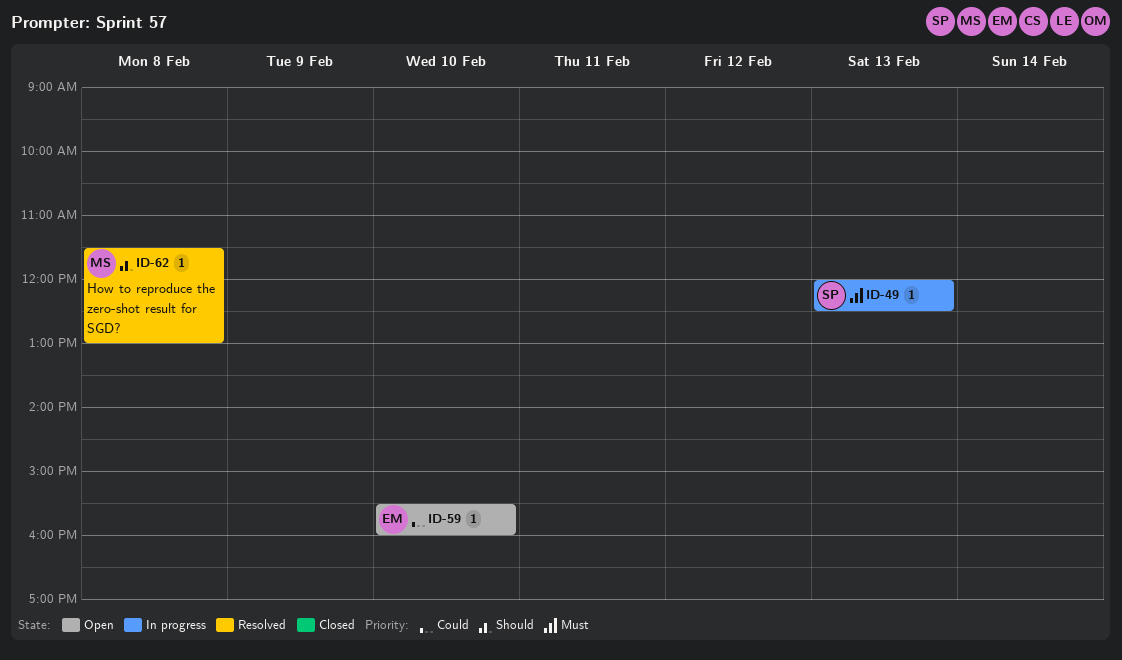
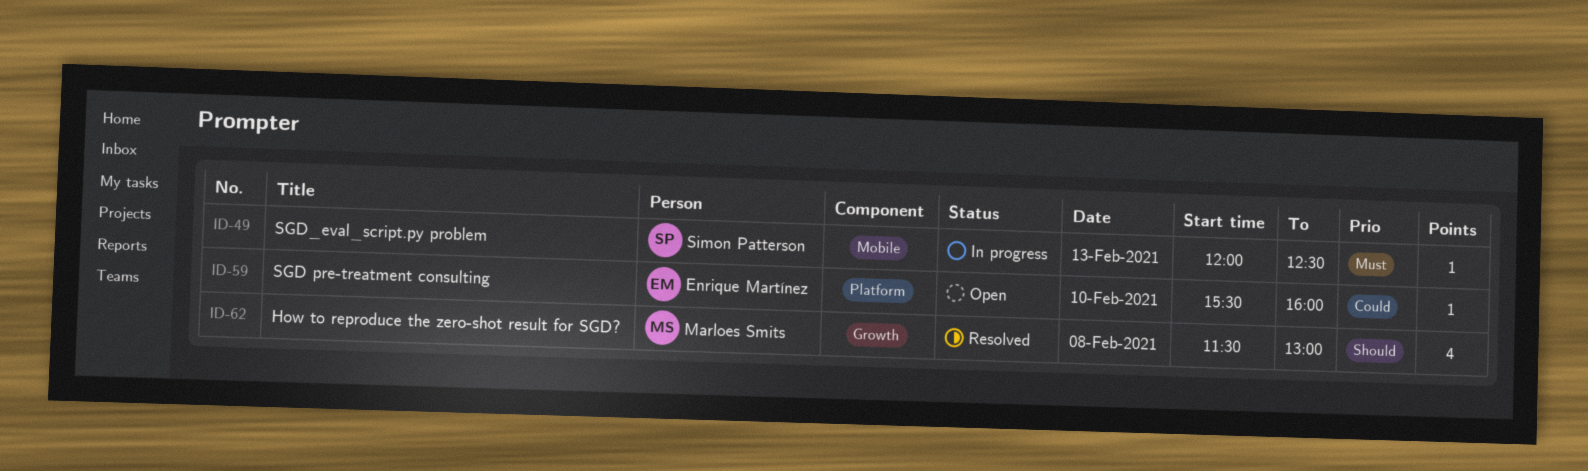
ID-62, estimate: 1 -> 4

